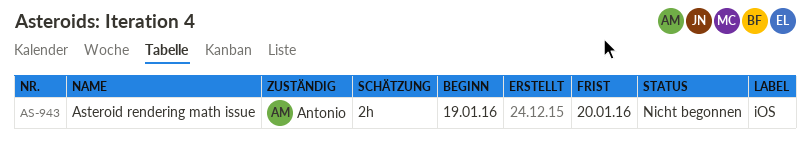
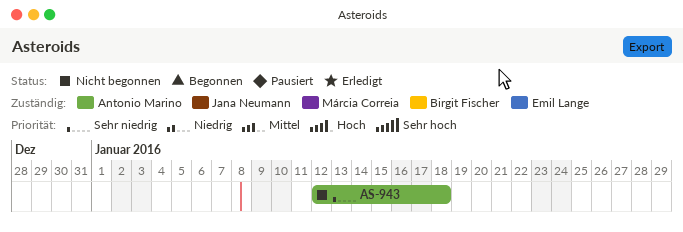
AS-943, start: Jan 19 -> Jan 12
AS-943, due: Jan 20 -> Jan 18

